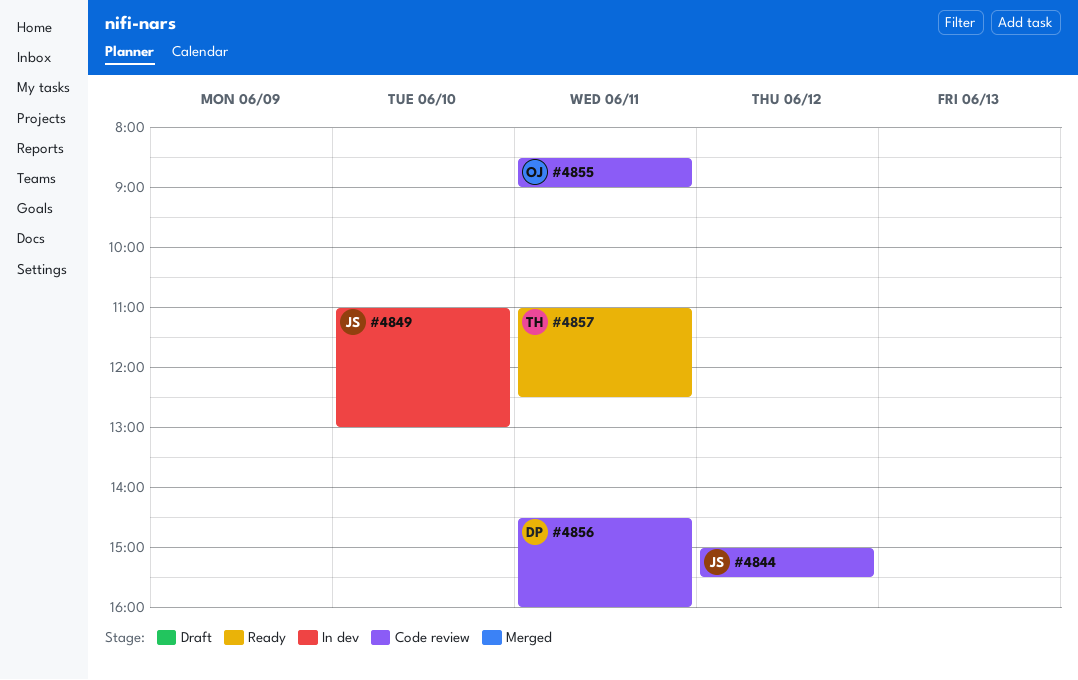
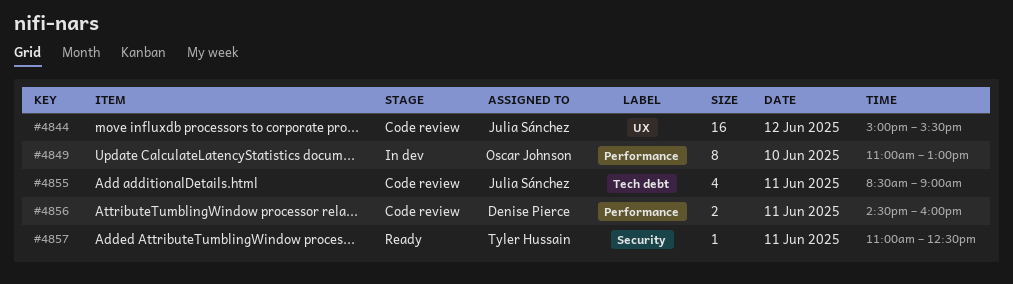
#4849, owner: Julia Sánchez -> Oscar Johnson
#4855, owner: Oscar Johnson -> Julia Sánchez

